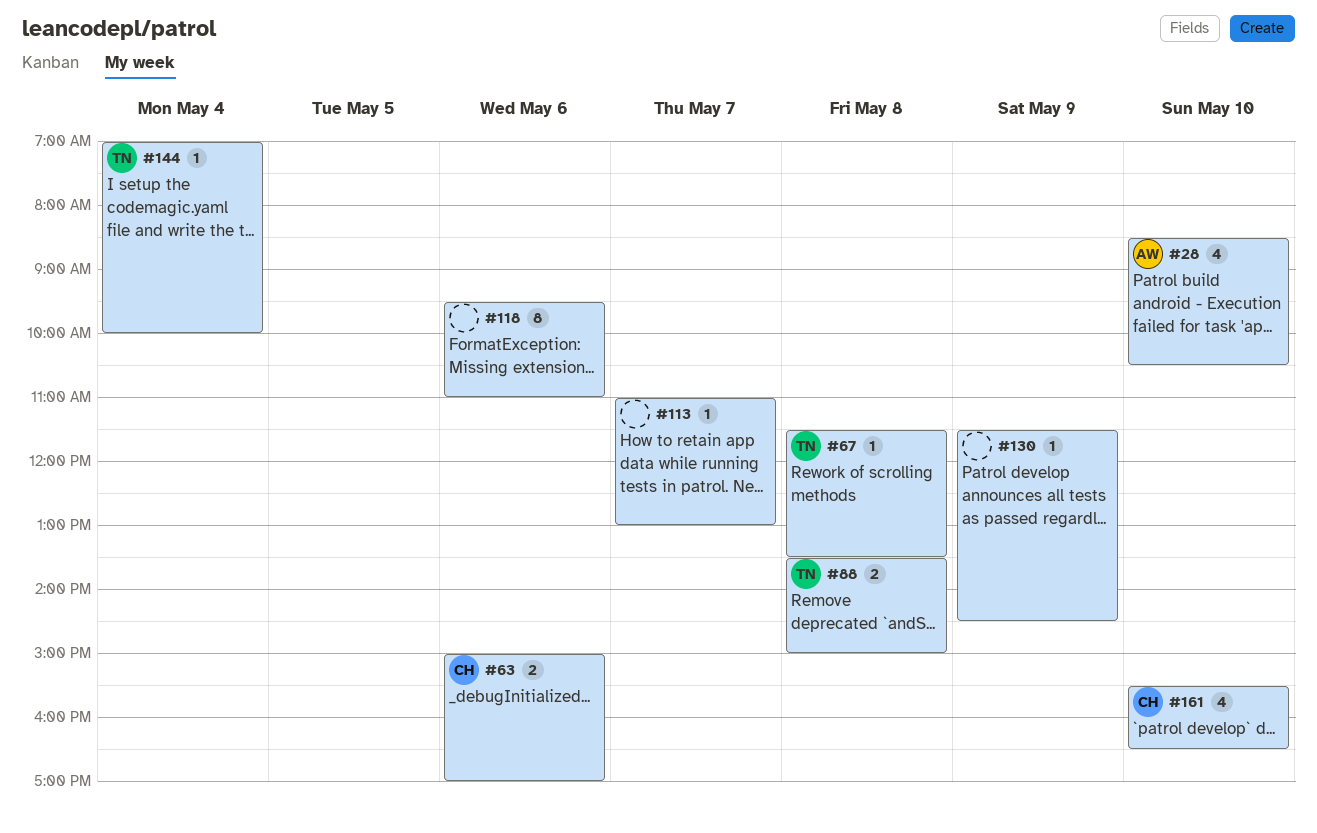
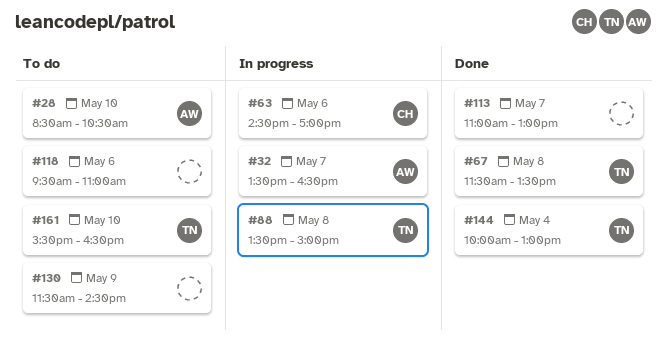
#32: none -> present
#63, begins: 15:00 -> 14:30
#144, begins: 07:00 -> 10:00
#144, ends: 10:00 -> 13:00
#161, owner: CH -> TN

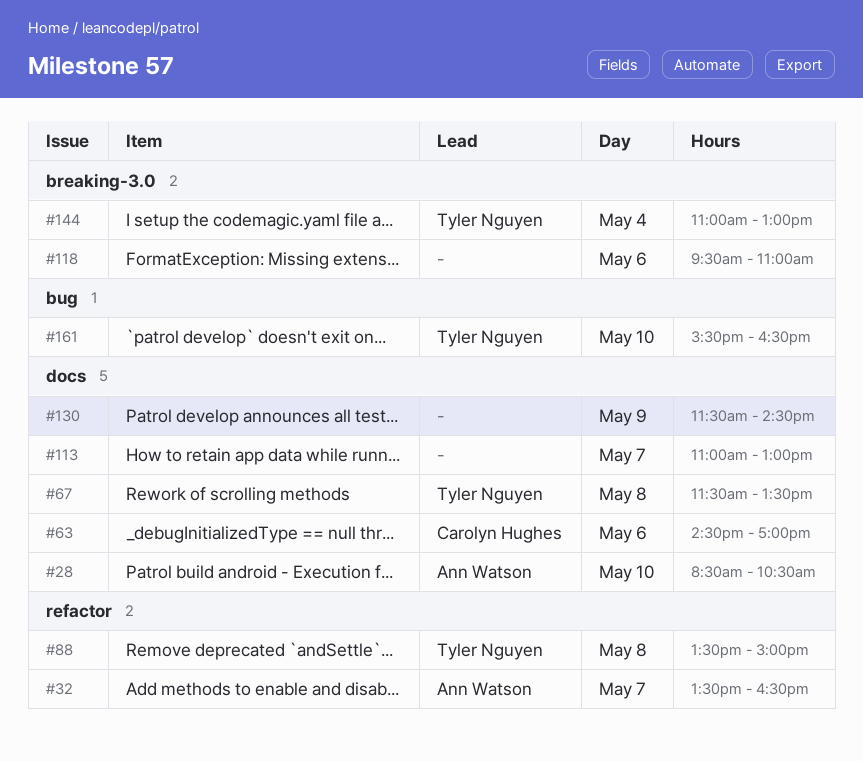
#144, begins: 10:00 -> 11:00

